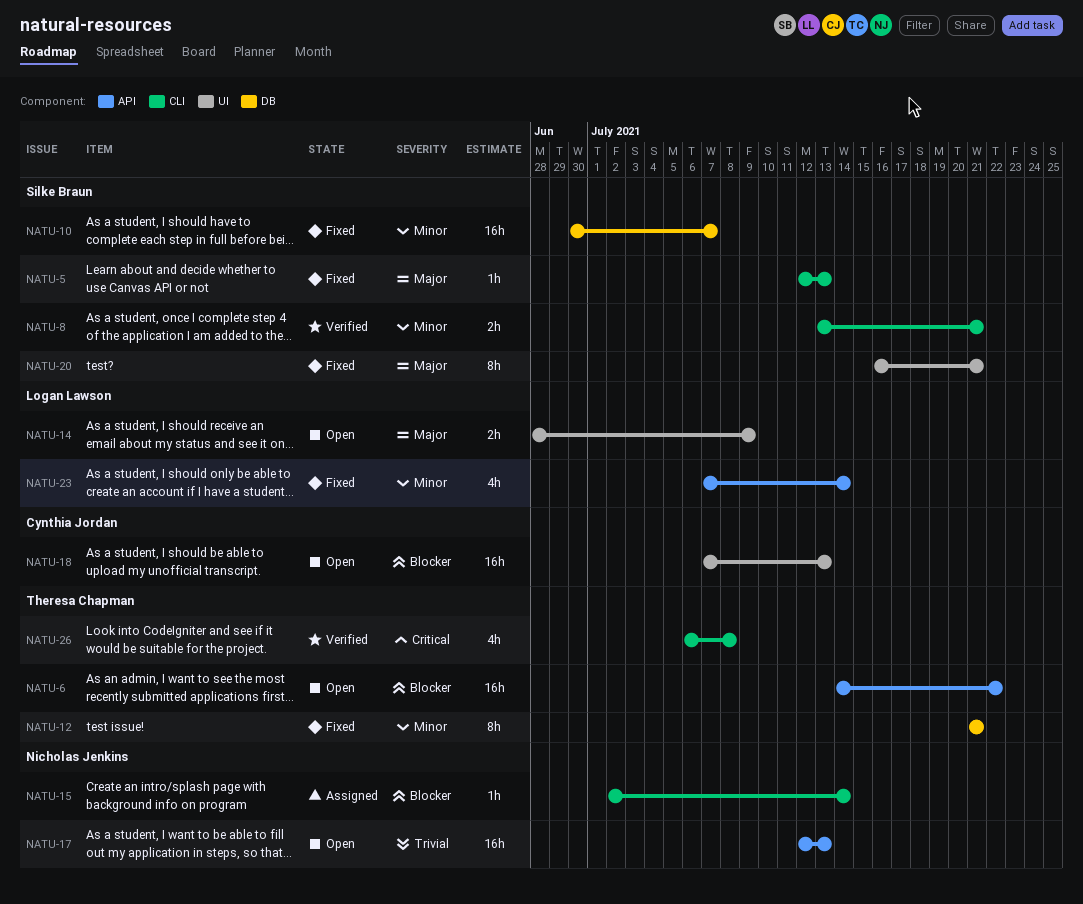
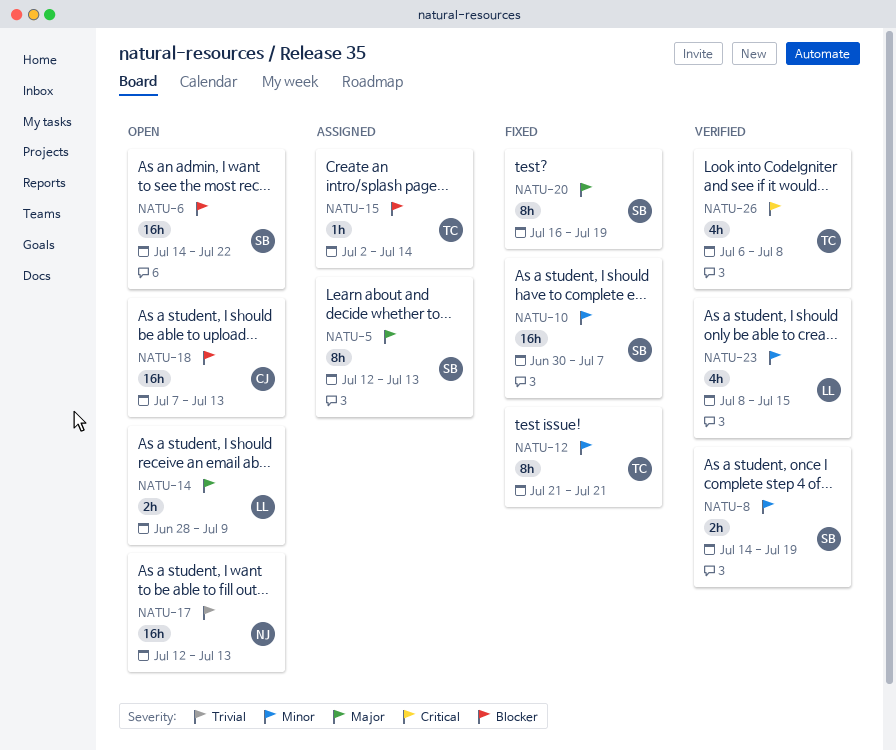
NATU-5, status: Fixed -> Assigned
NATU-5, estimate: 1h -> 8h
NATU-6, owner: Theresa Chapman -> Silke Braun
NATU-8, start: Jul 13 -> Jul 14
NATU-8, due: Jul 21 -> Jul 19
NATU-15, owner: Nicholas Jenkins -> Theresa Chapman
NATU-20, due: Jul 21 -> Jul 19
NATU-23, status: Fixed -> Verified
NATU-23, start: Jul 7 -> Jul 8
NATU-23, due: Jul 14 -> Jul 15

